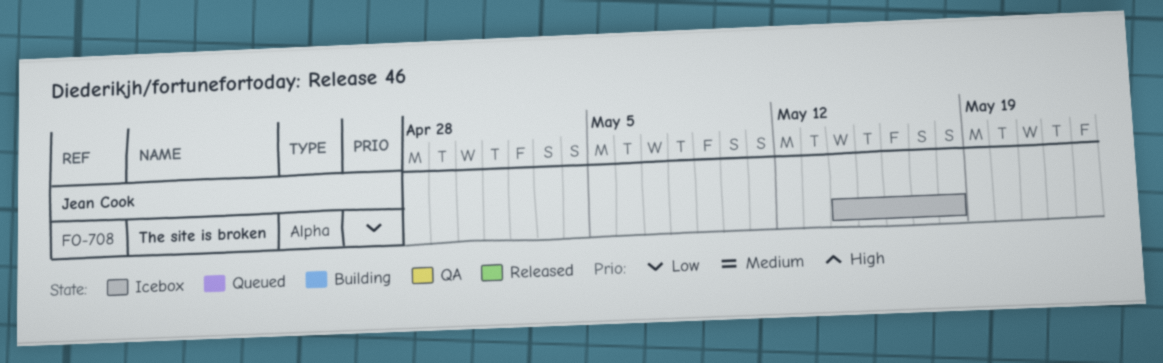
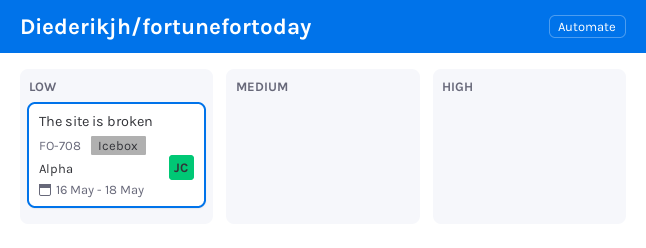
FO-708, start: May 14 -> May 16

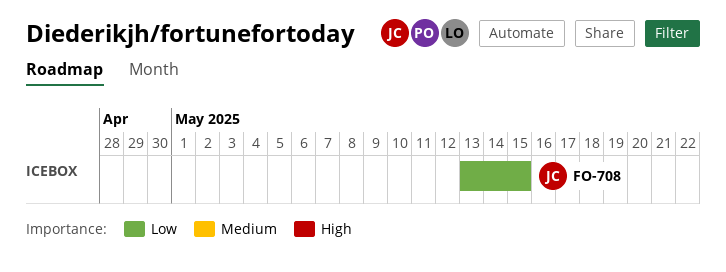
FO-708, start: May 16 -> May 13
FO-708, due: May 18 -> May 15

